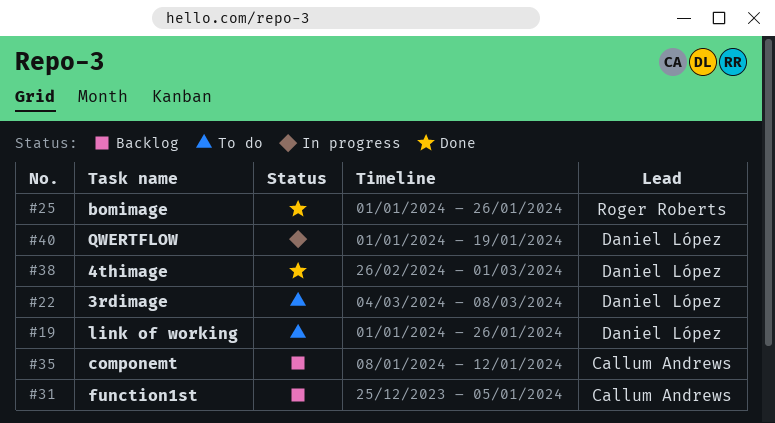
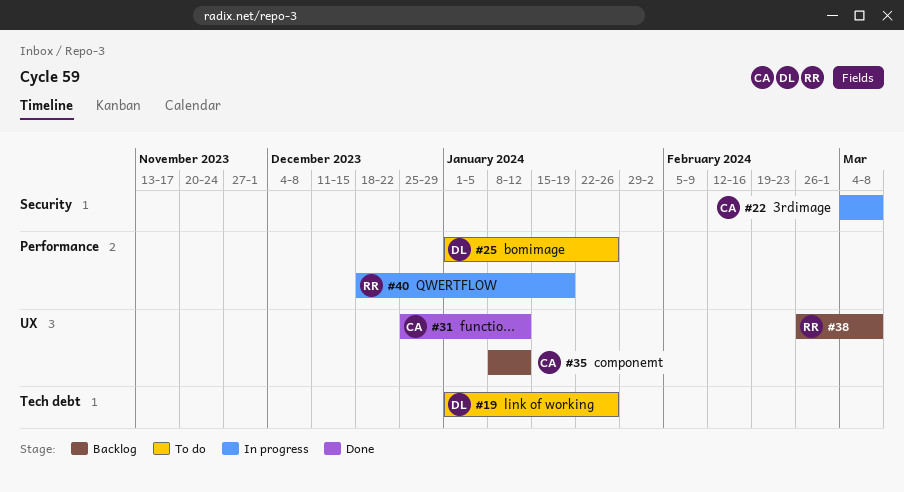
#22, status: To do -> In progress
#22, owner: Daniel López -> Callum Andrews
#25, status: Done -> To do
#25, owner: Roger Roberts -> Daniel López
#31, status: Backlog -> Done
#31, due: Jan 5 -> Jan 12
#38, status: Done -> Backlog
#38, owner: Daniel López -> Roger Roberts
#38, due: Mar 1 -> Mar 8
#40, owner: Daniel López -> Roger Roberts
#40, start: Jan 1 -> Dec 18

